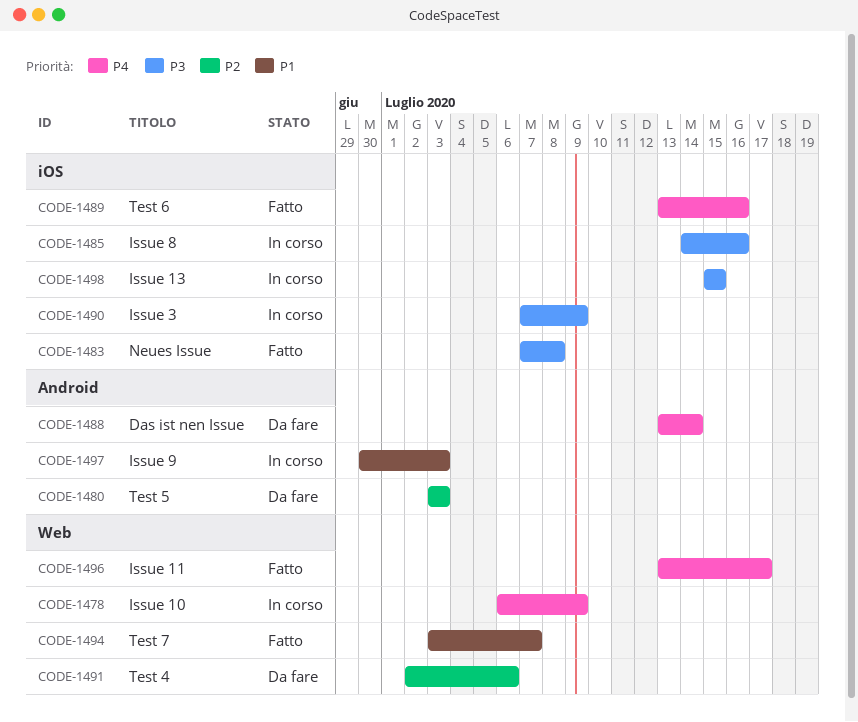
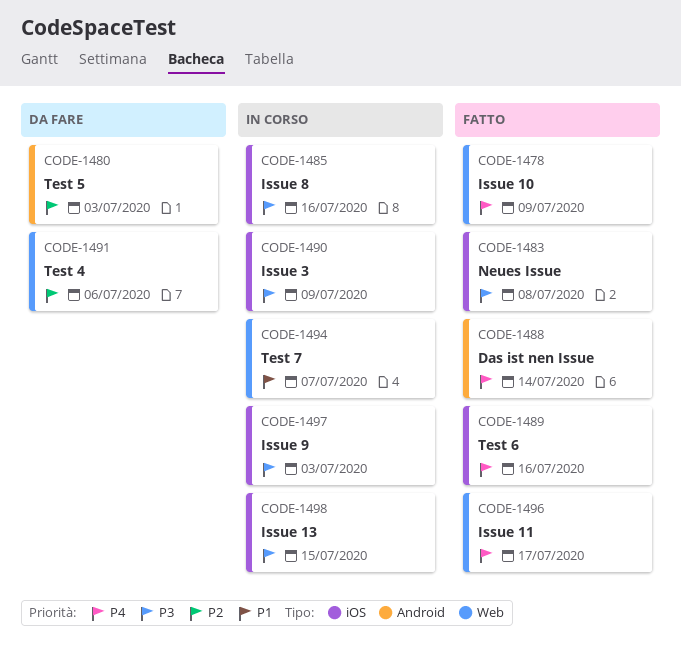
CODE-1478, status: In corso -> Fatto
CODE-1488, status: Da fare -> Fatto
CODE-1494, status: Fatto -> In corso
CODE-1497, priority: P1 -> P3
CODE-1497, label: Android -> iOS

